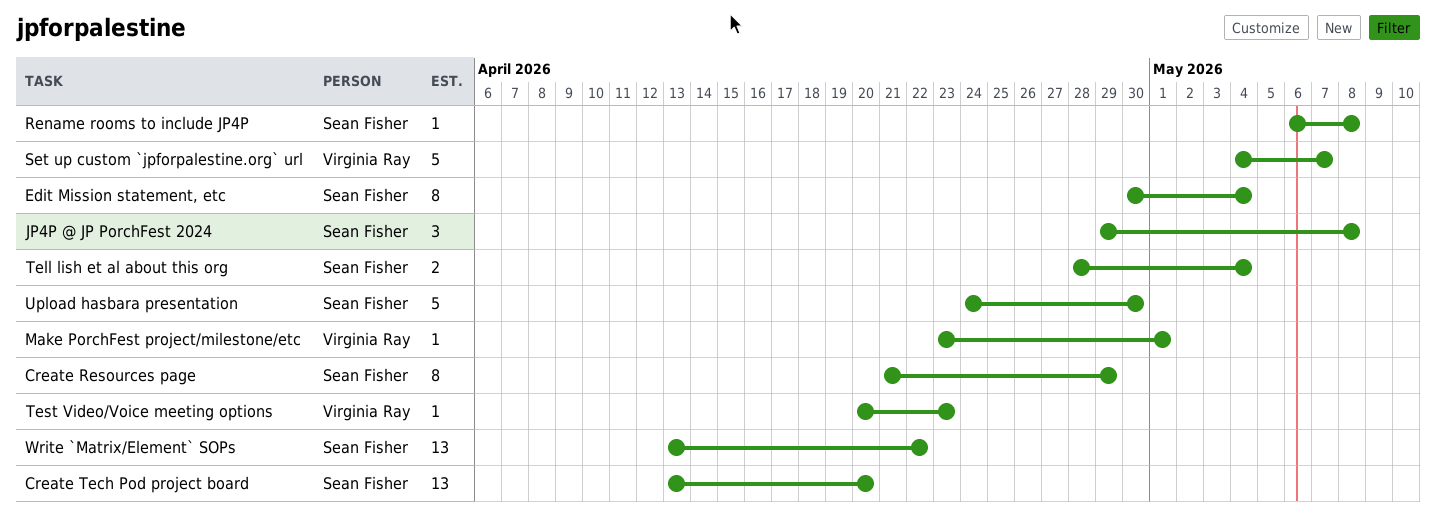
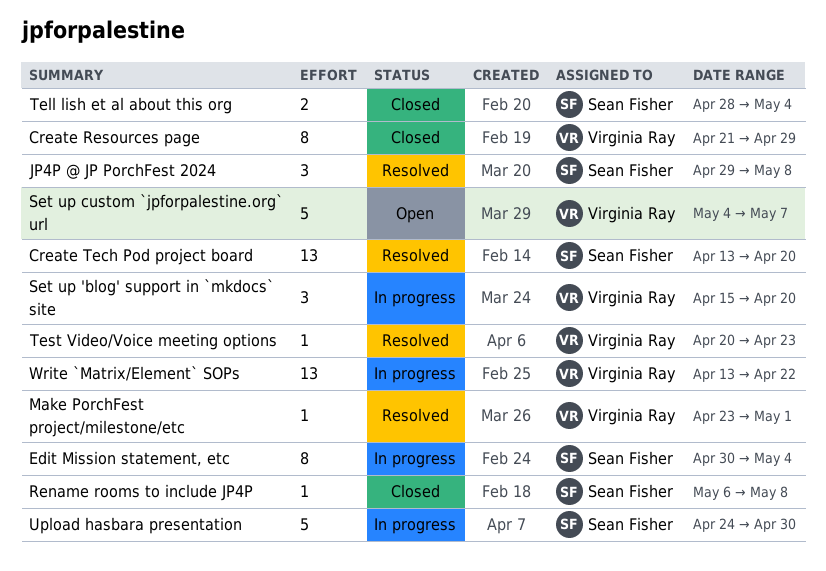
Create Resources page, owner: Sean Fisher -> Virginia Ray
Set up 'blog' support in `mkdocs` site: none -> present
Write `Matrix/Element` SOPs, owner: Sean Fisher -> Virginia Ray

